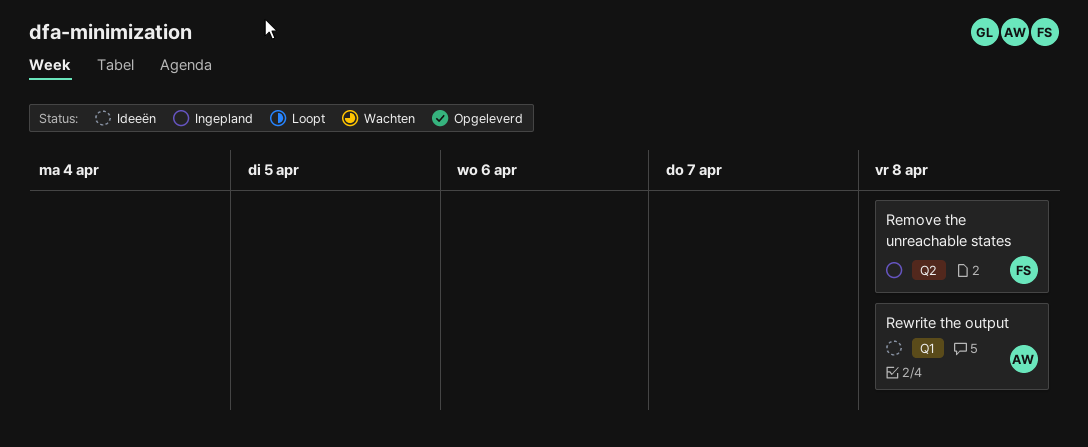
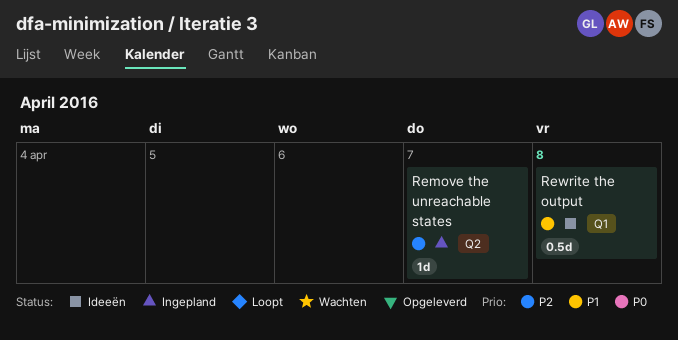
Remove the unreachable states, due: Apr 8 -> Apr 7

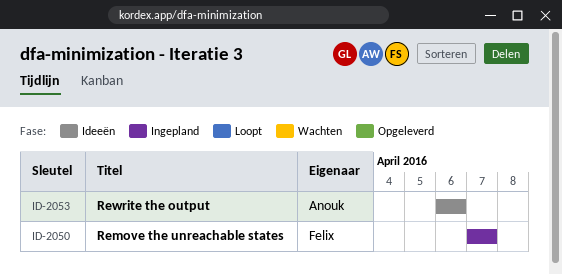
Rewrite the output, due: Apr 8 -> Apr 6

